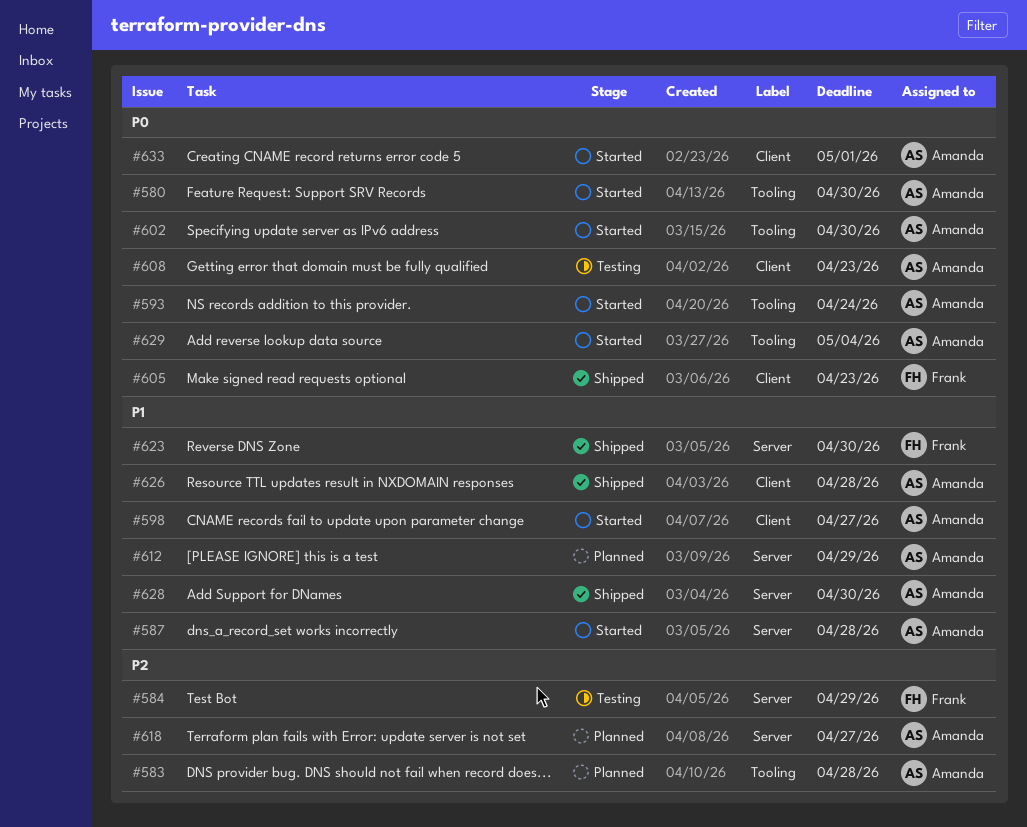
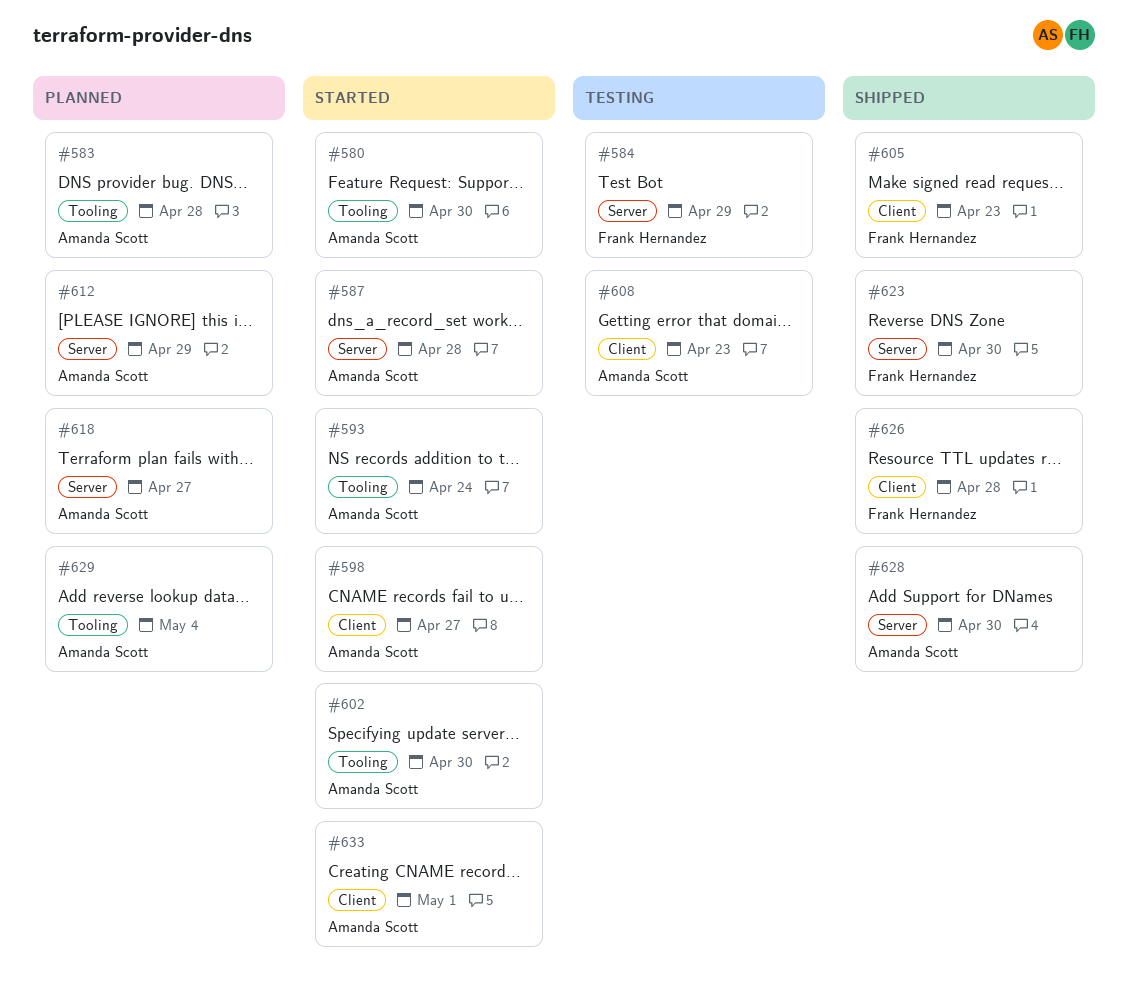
#626, owner: Amanda Scott -> Frank Hernandez
#629, status: Started -> Planned

